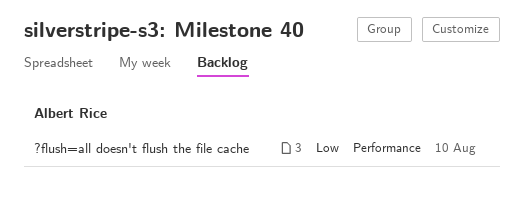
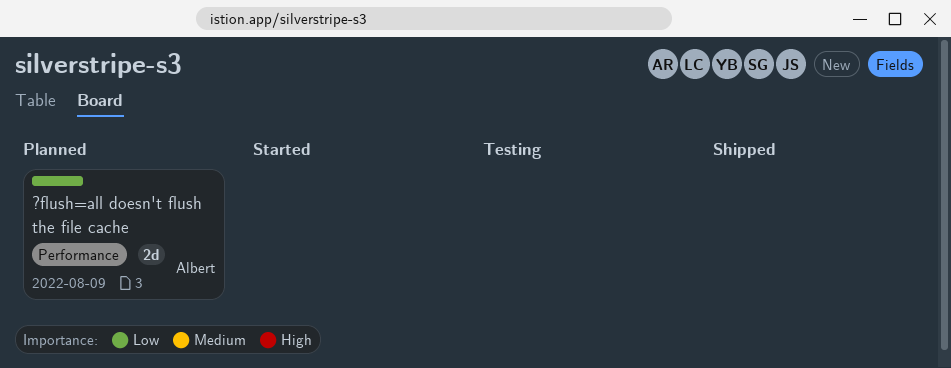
?flush=all doesn't flush the file cache, due: Aug 10 -> Aug 9

